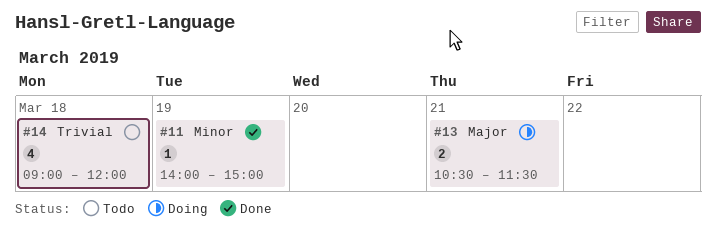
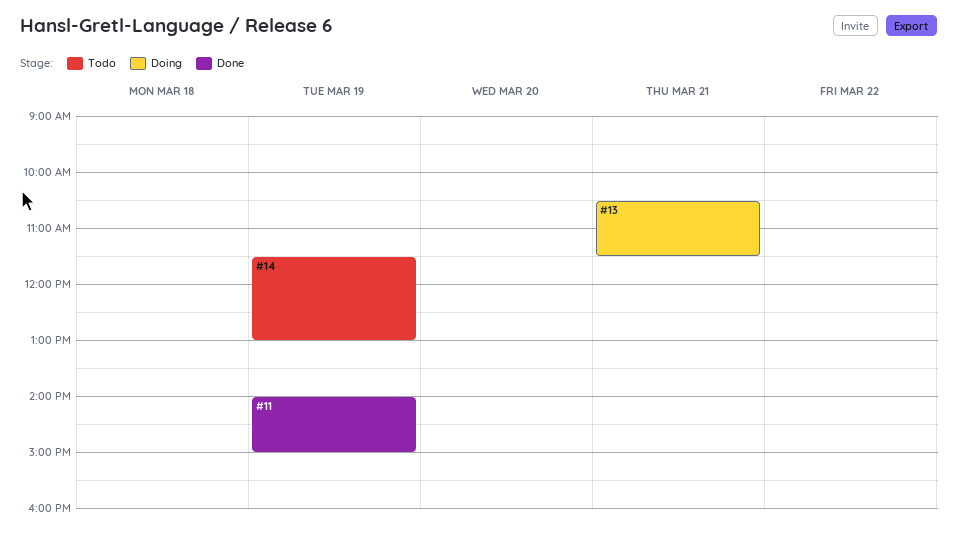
#14, day: Mar 18 -> Mar 19
#14, begins: 09:00 -> 11:30
#14, ends: 12:00 -> 13:00

